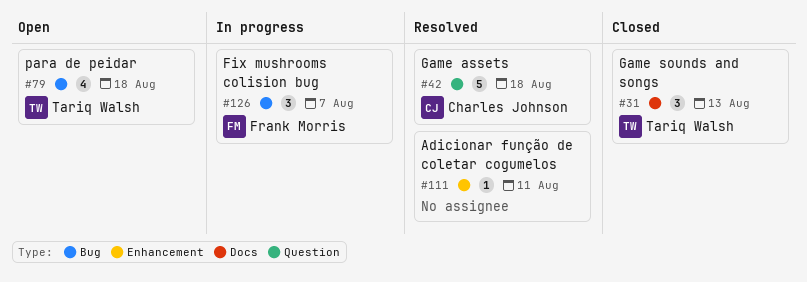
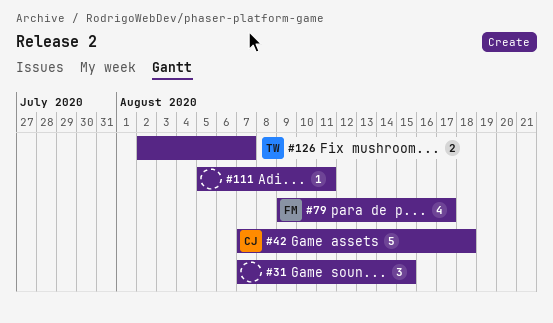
#31, owner: Tariq Walsh -> none
#31, due: Aug 13 -> Aug 15
#79, owner: Tariq Walsh -> Frank Morris
#79, due: Aug 18 -> Aug 17
#126, owner: Frank Morris -> Tariq Walsh
#126, estimate: 3 -> 2

